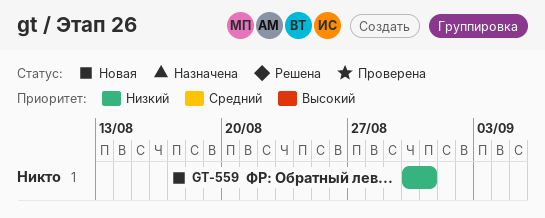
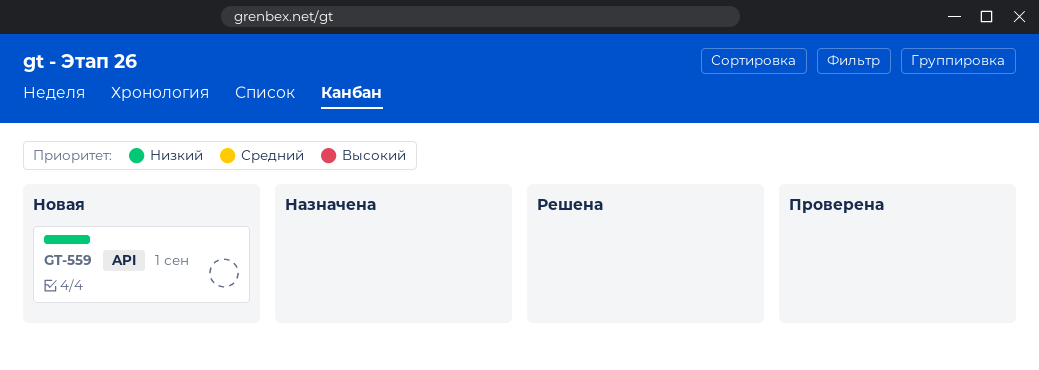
GT-559, due: Aug 31 -> Sep 1

